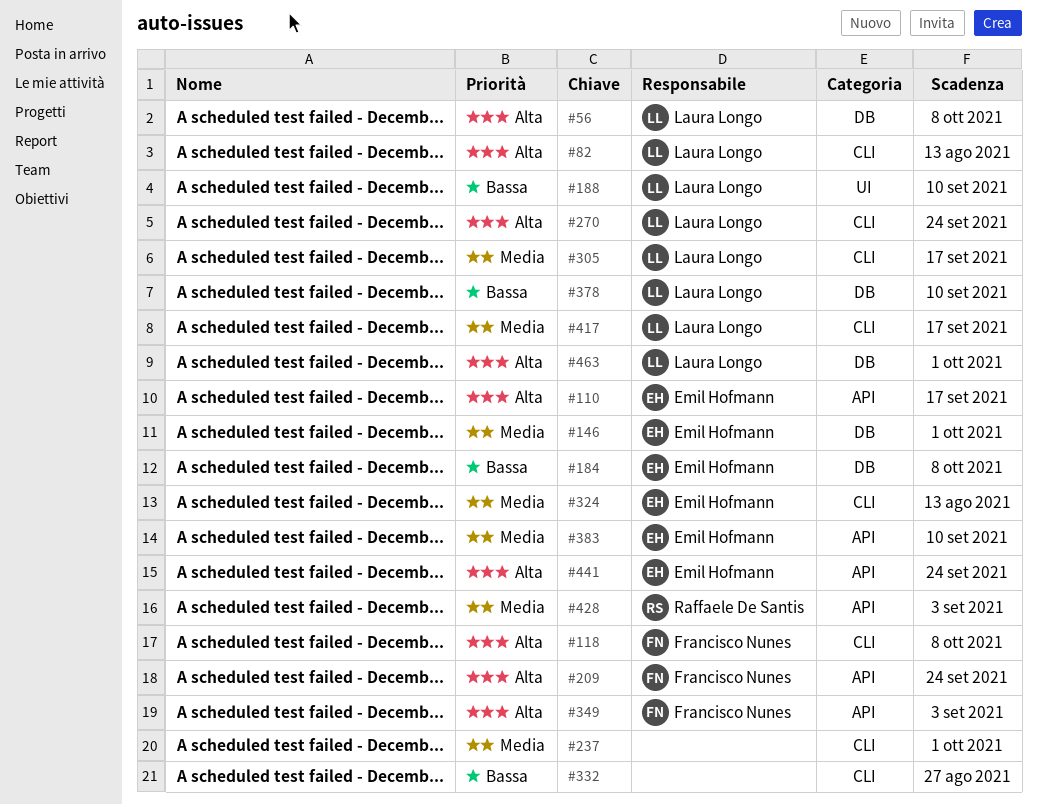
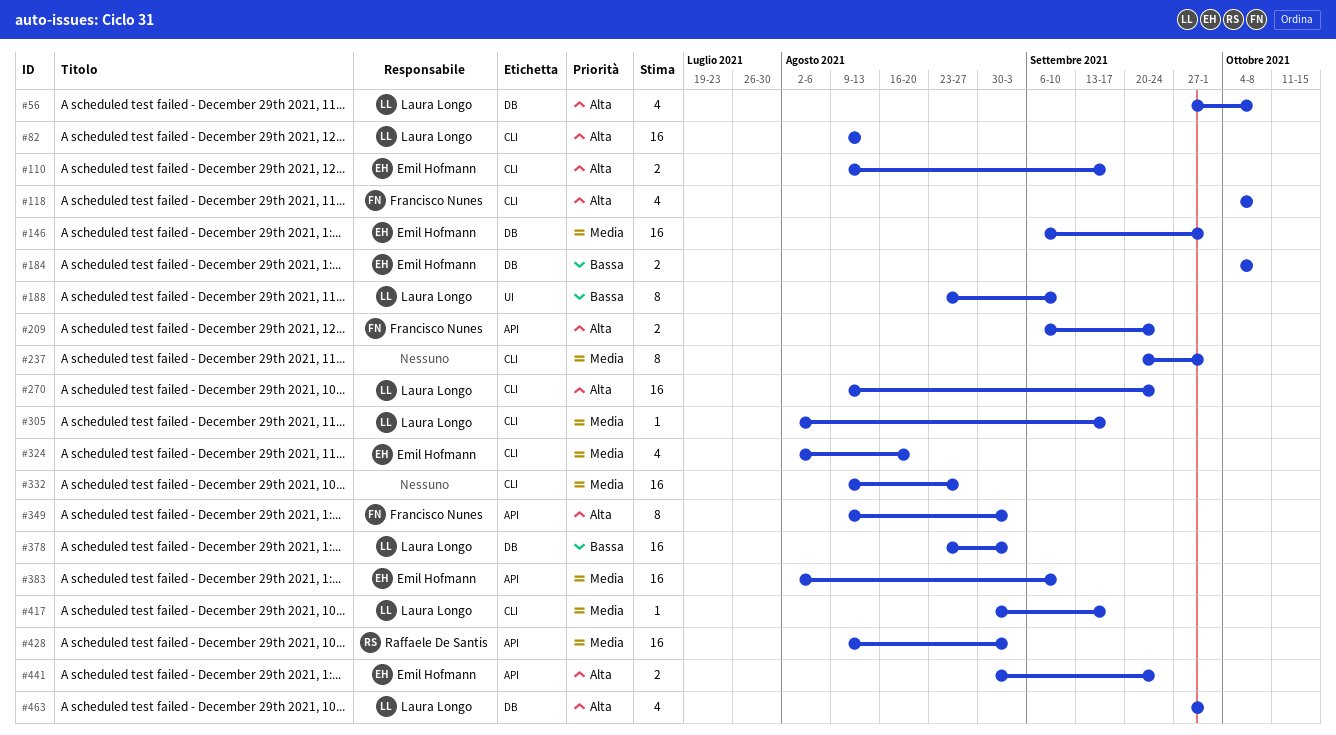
#110, label: API -> CLI
#324, due: Aug 13 -> Aug 20
#332, priority: Bassa -> Media
#378, due: Sep 10 -> Sep 3

